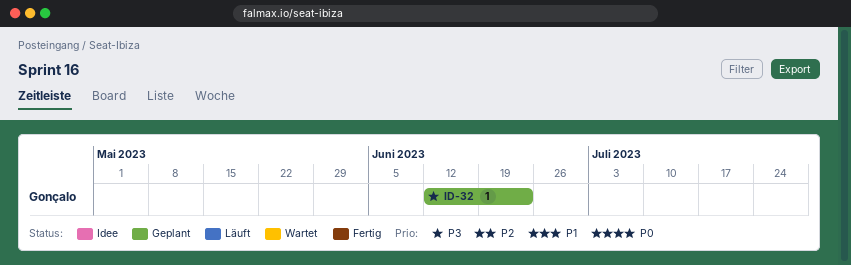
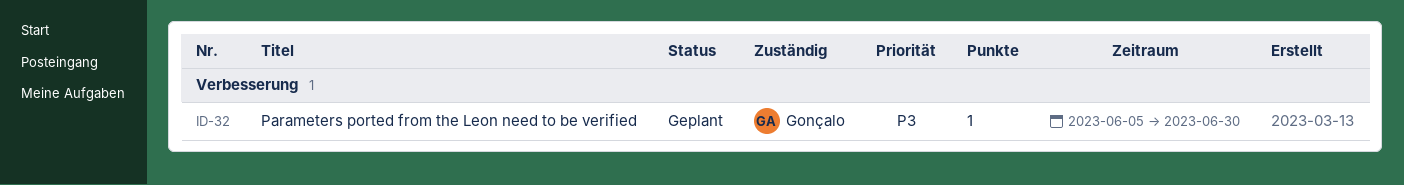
ID-32, start: Jun 12 -> Jun 5
ID-32, due: Jun 23 -> Jun 30

